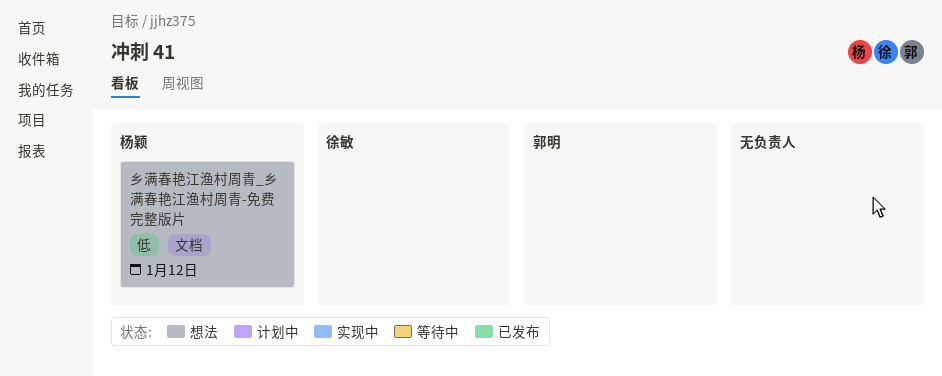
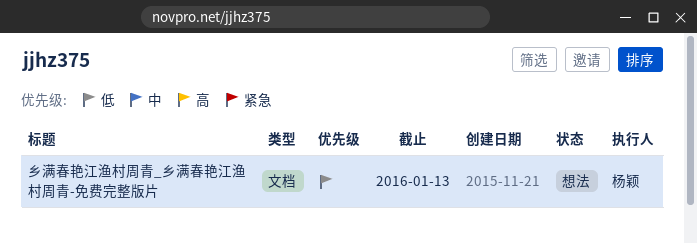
乡满春艳江渔村周青_乡满春艳江渔村周青-免费完整版片, due: Jan 12 -> Jan 13

